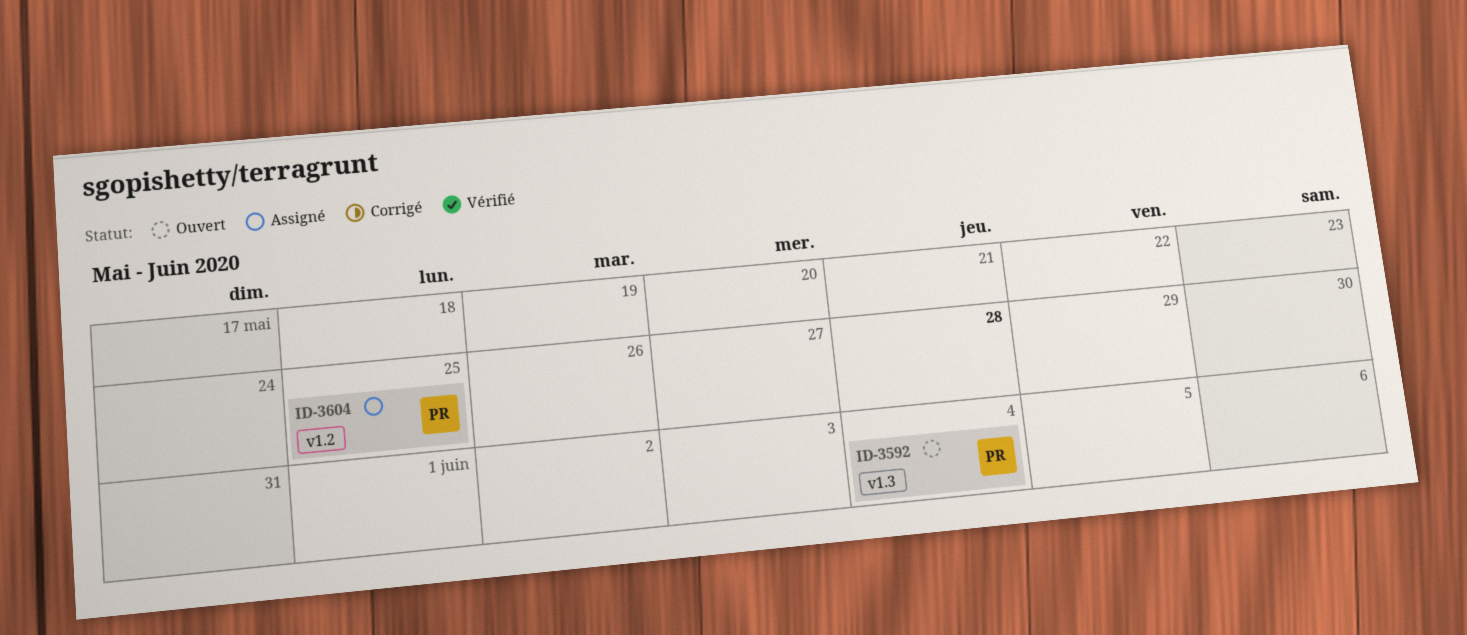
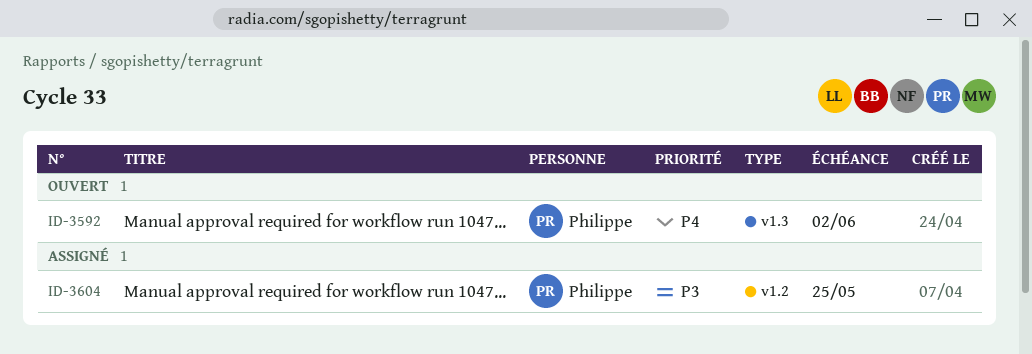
ID-3592, due: Jun 4 -> Jun 2

